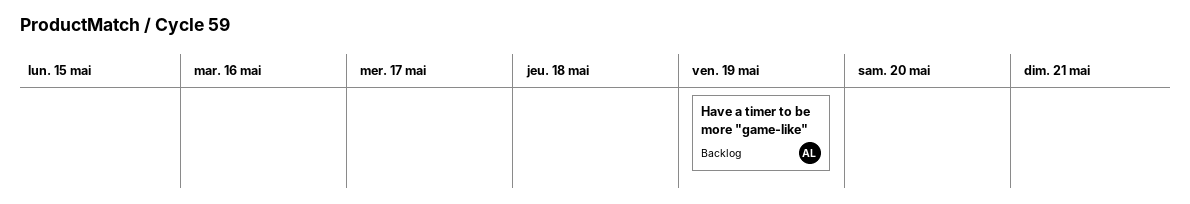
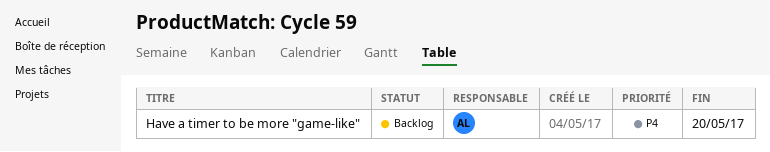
Have a timer to be more "game-like", due: May 19 -> May 20

